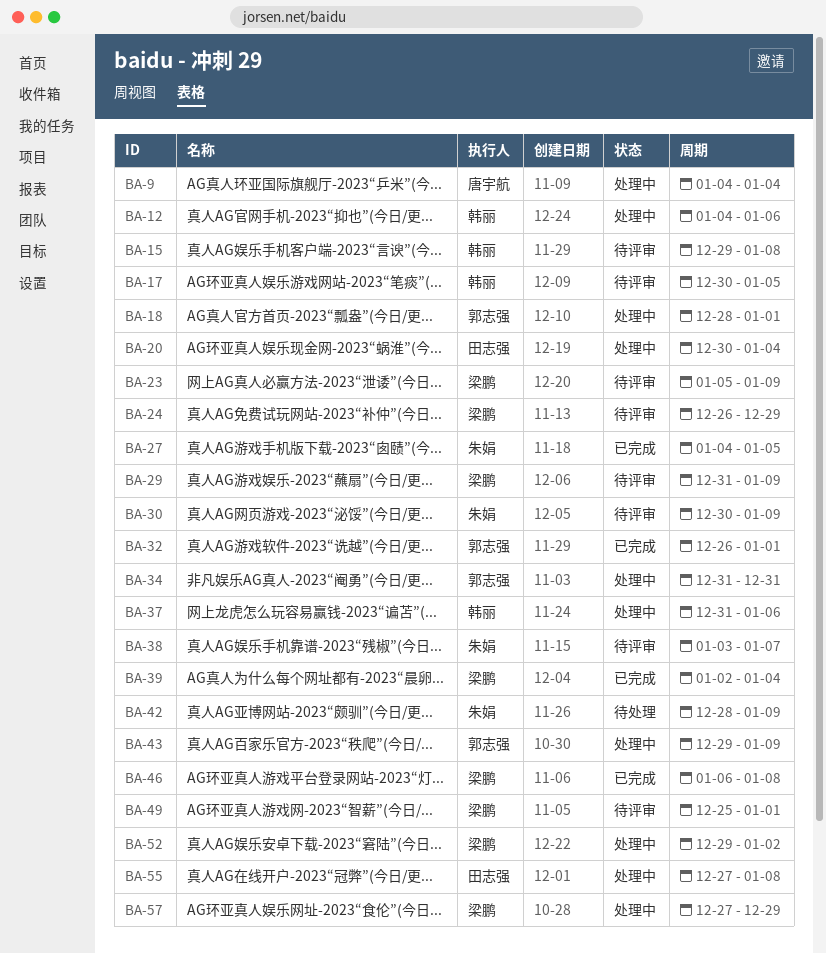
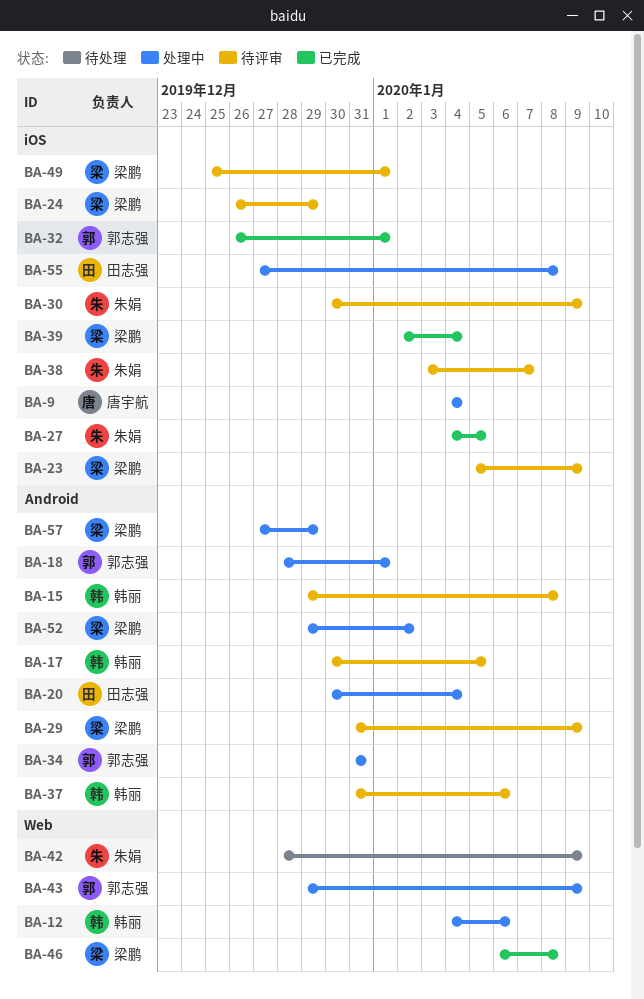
BA-37, status: 处理中 -> 待评审

